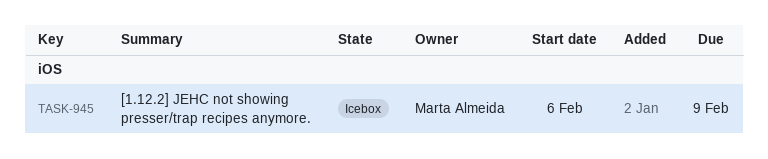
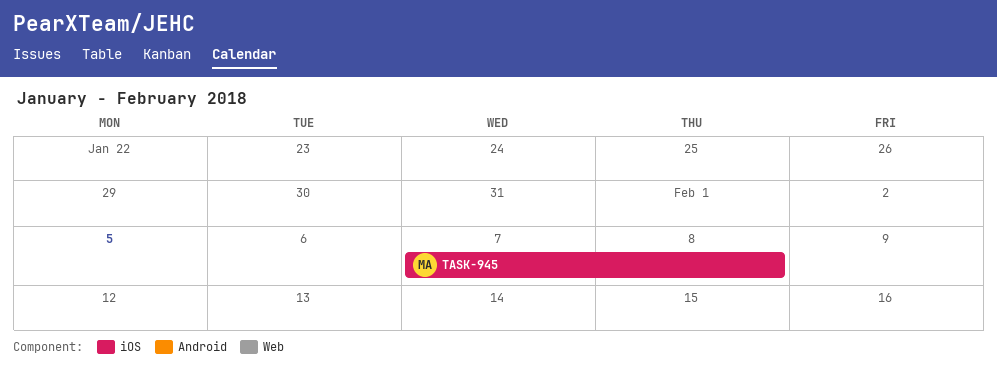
TASK-945, start: Feb 6 -> Feb 7
TASK-945, due: Feb 9 -> Feb 8

